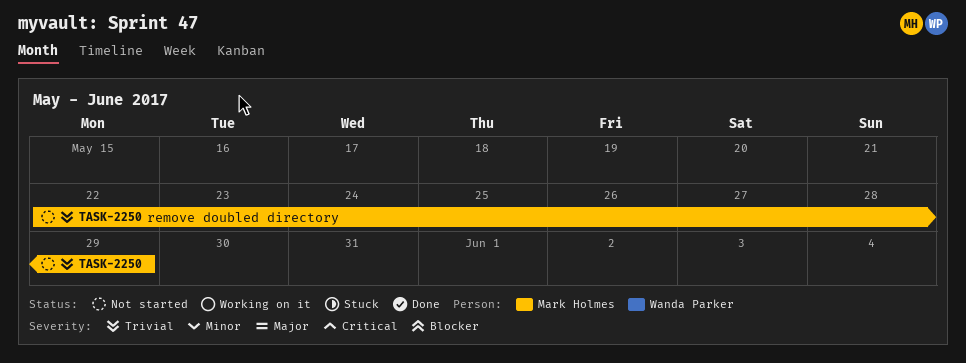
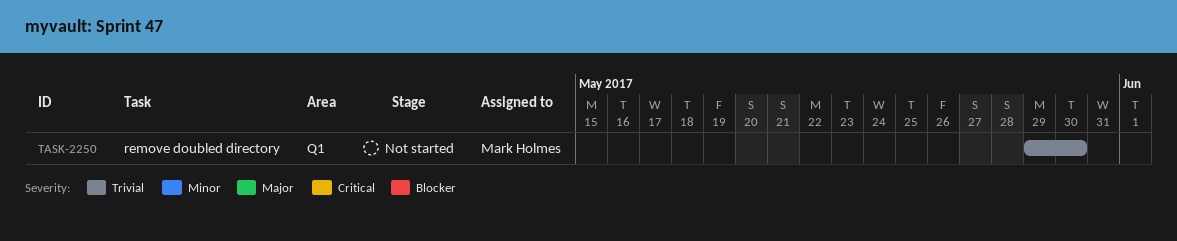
TASK-2250, start: May 22 -> May 29
TASK-2250, due: May 29 -> May 30

